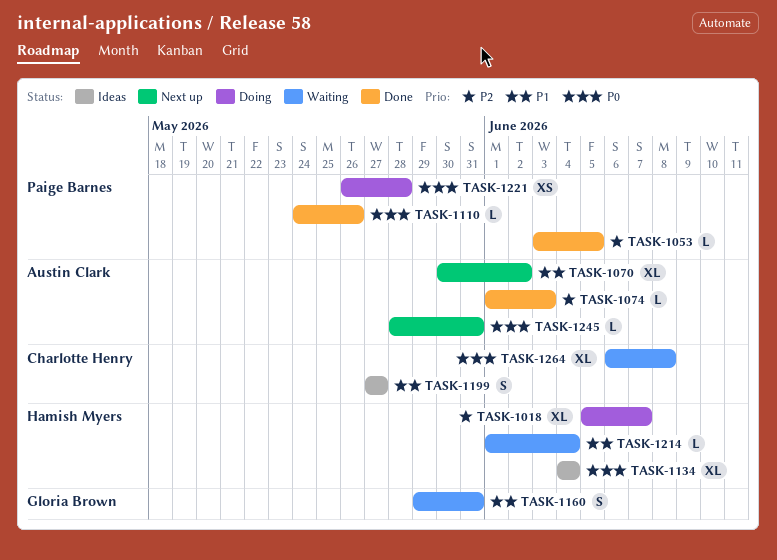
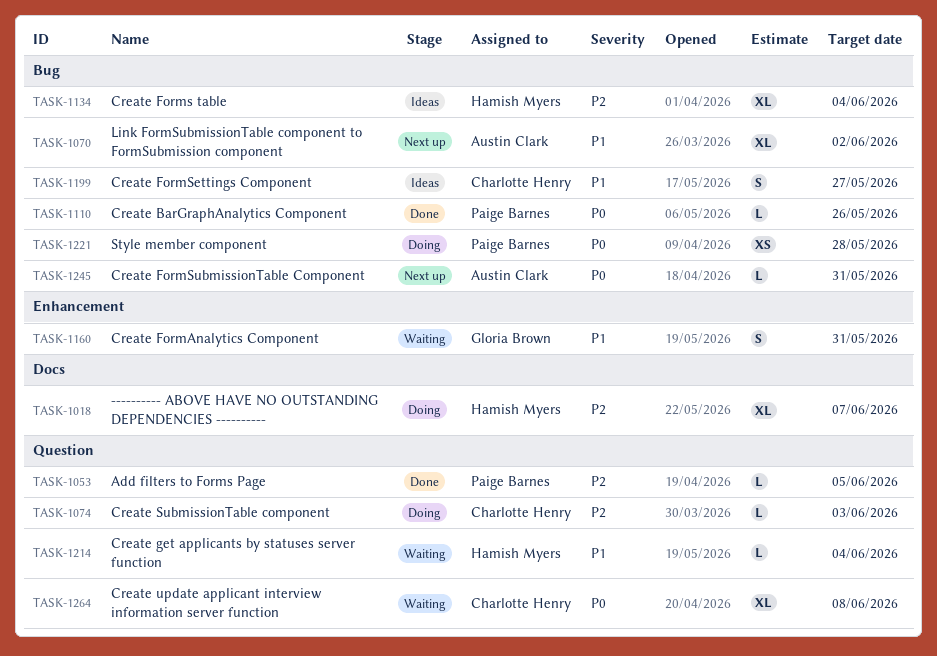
TASK-1074, status: Done -> Doing
TASK-1074, owner: Austin Clark -> Charlotte Henry
TASK-1134, priority: P0 -> P2

